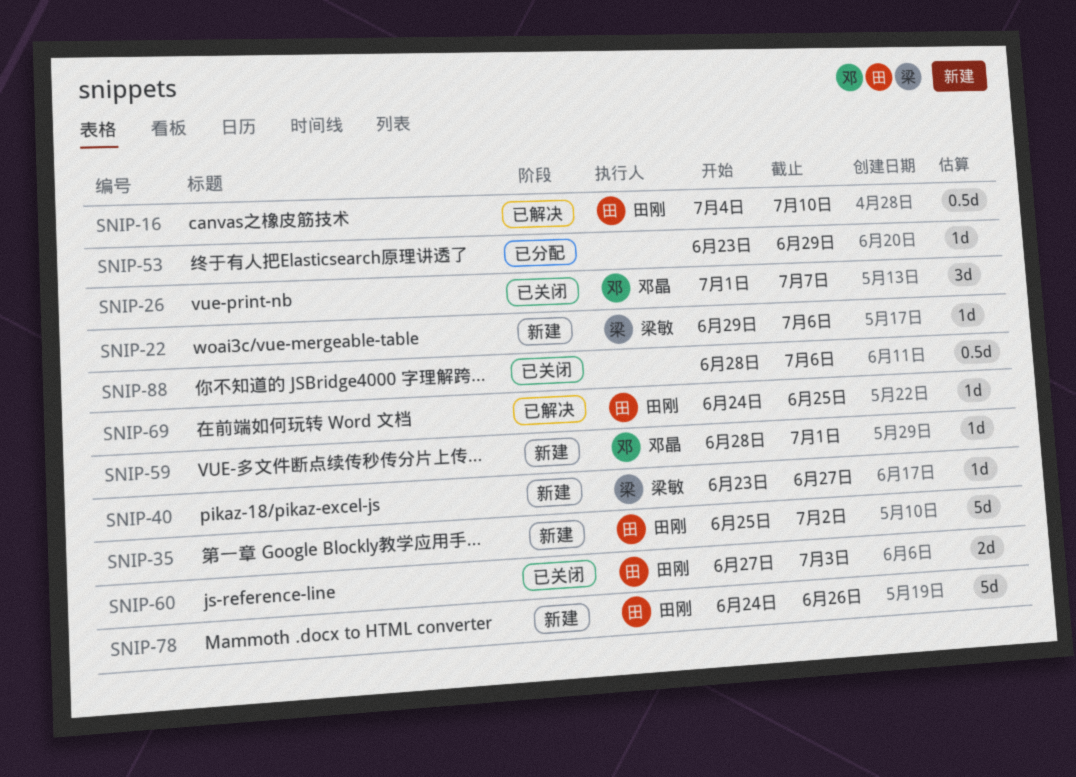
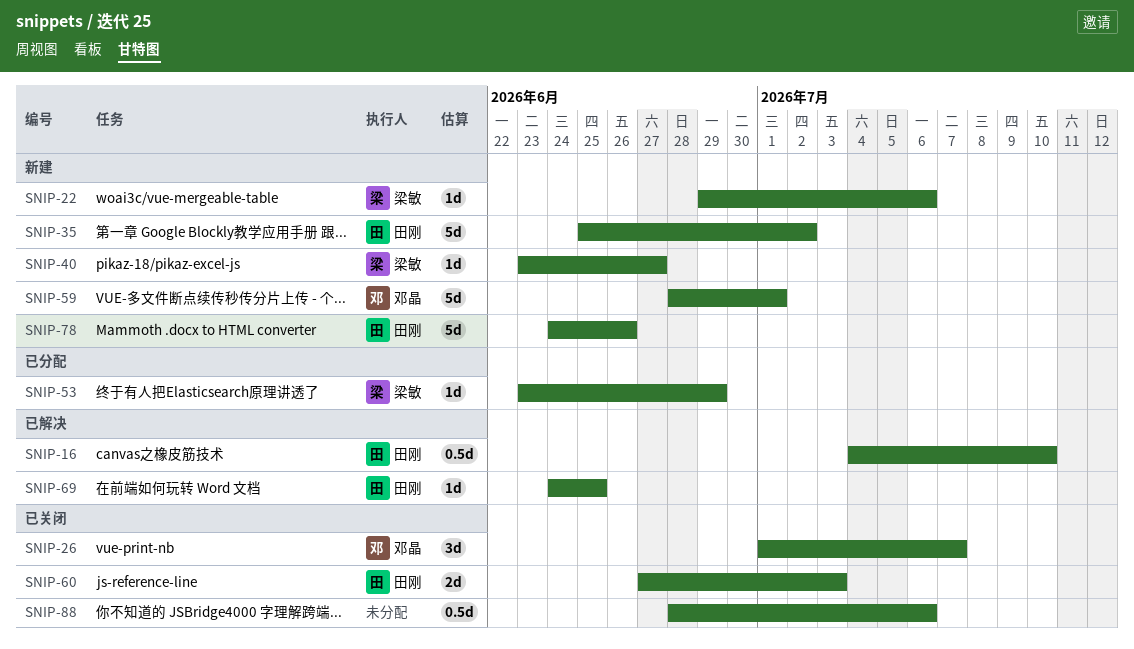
SNIP-53, owner: none -> 梁敏
SNIP-59, estimate: 1d -> 5d

